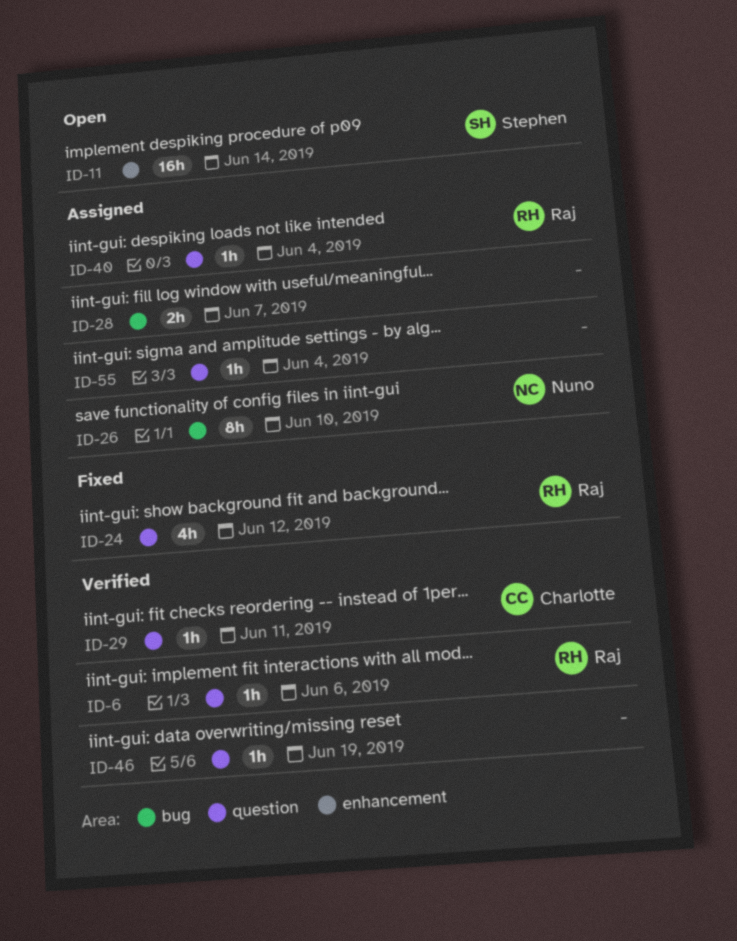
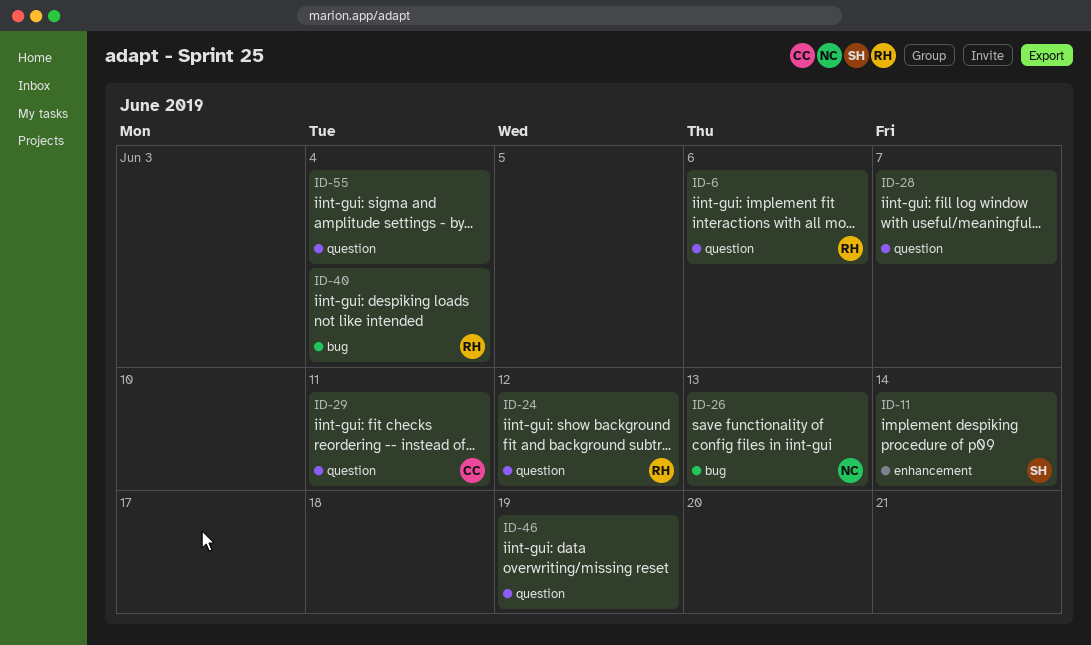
ID-26, due: Jun 10 -> Jun 13
ID-28, label: bug -> question
ID-40, label: question -> bug

